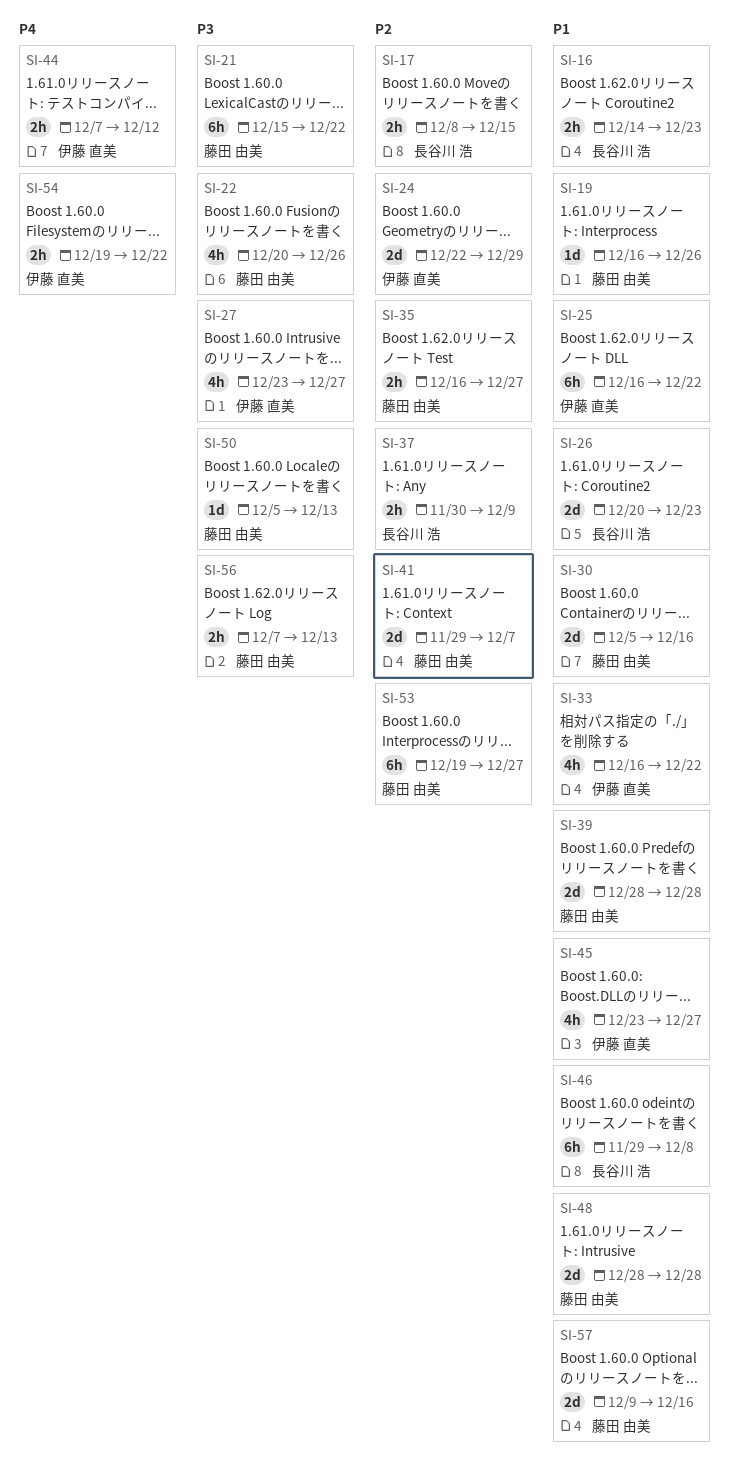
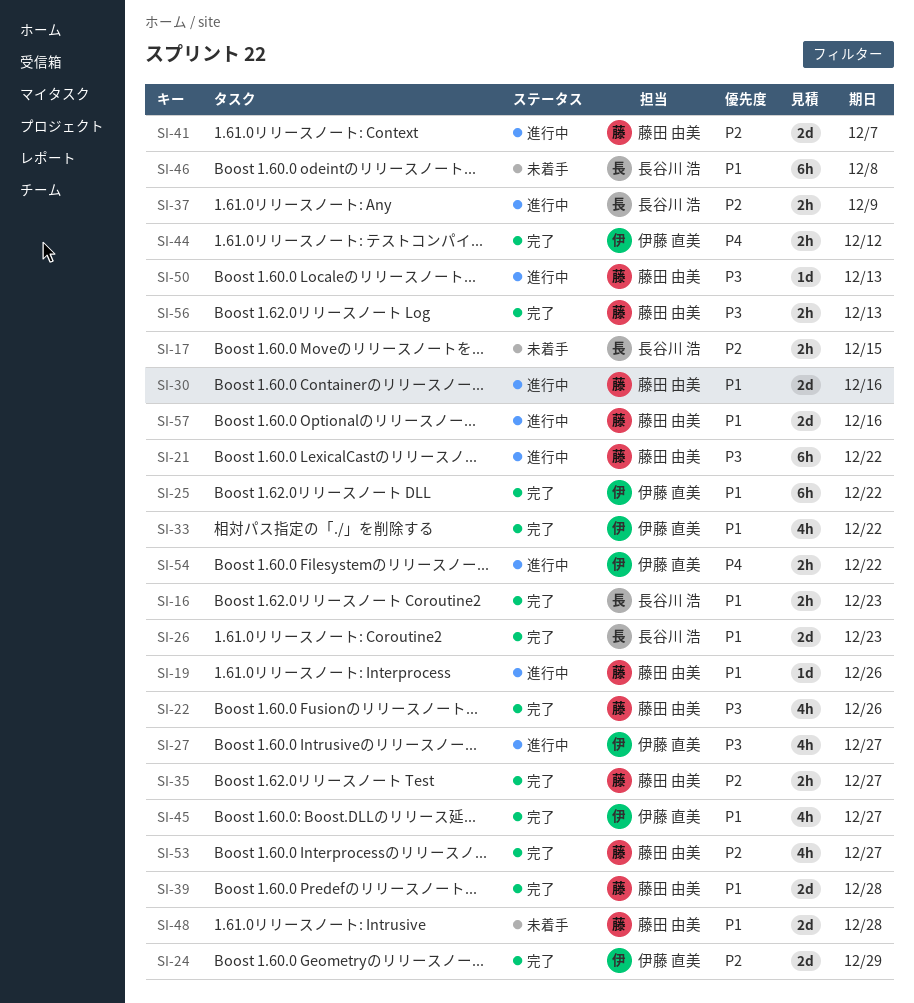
SI-53, estimate: 6h -> 4h

